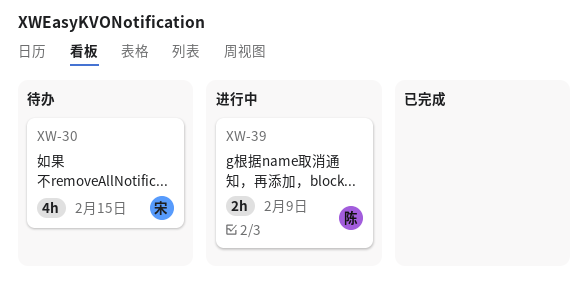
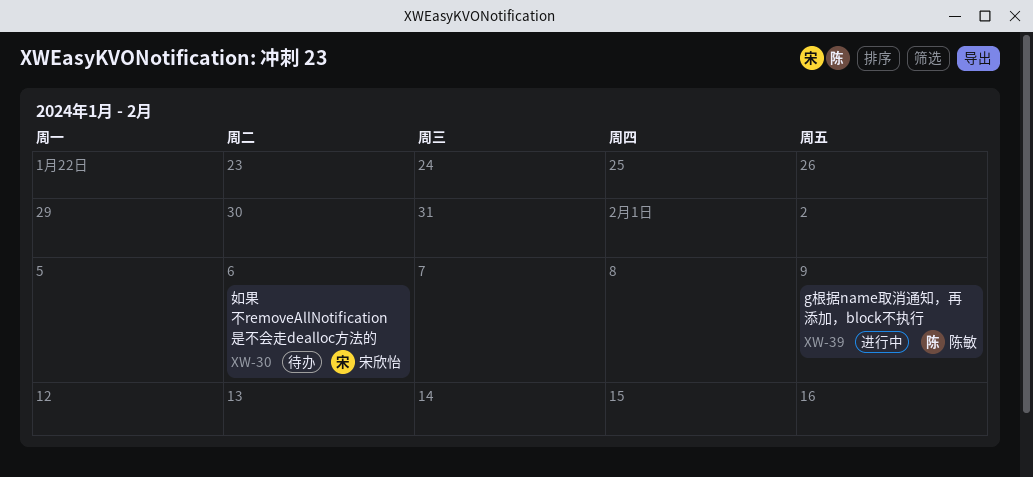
XW-30, due: Feb 15 -> Feb 6

